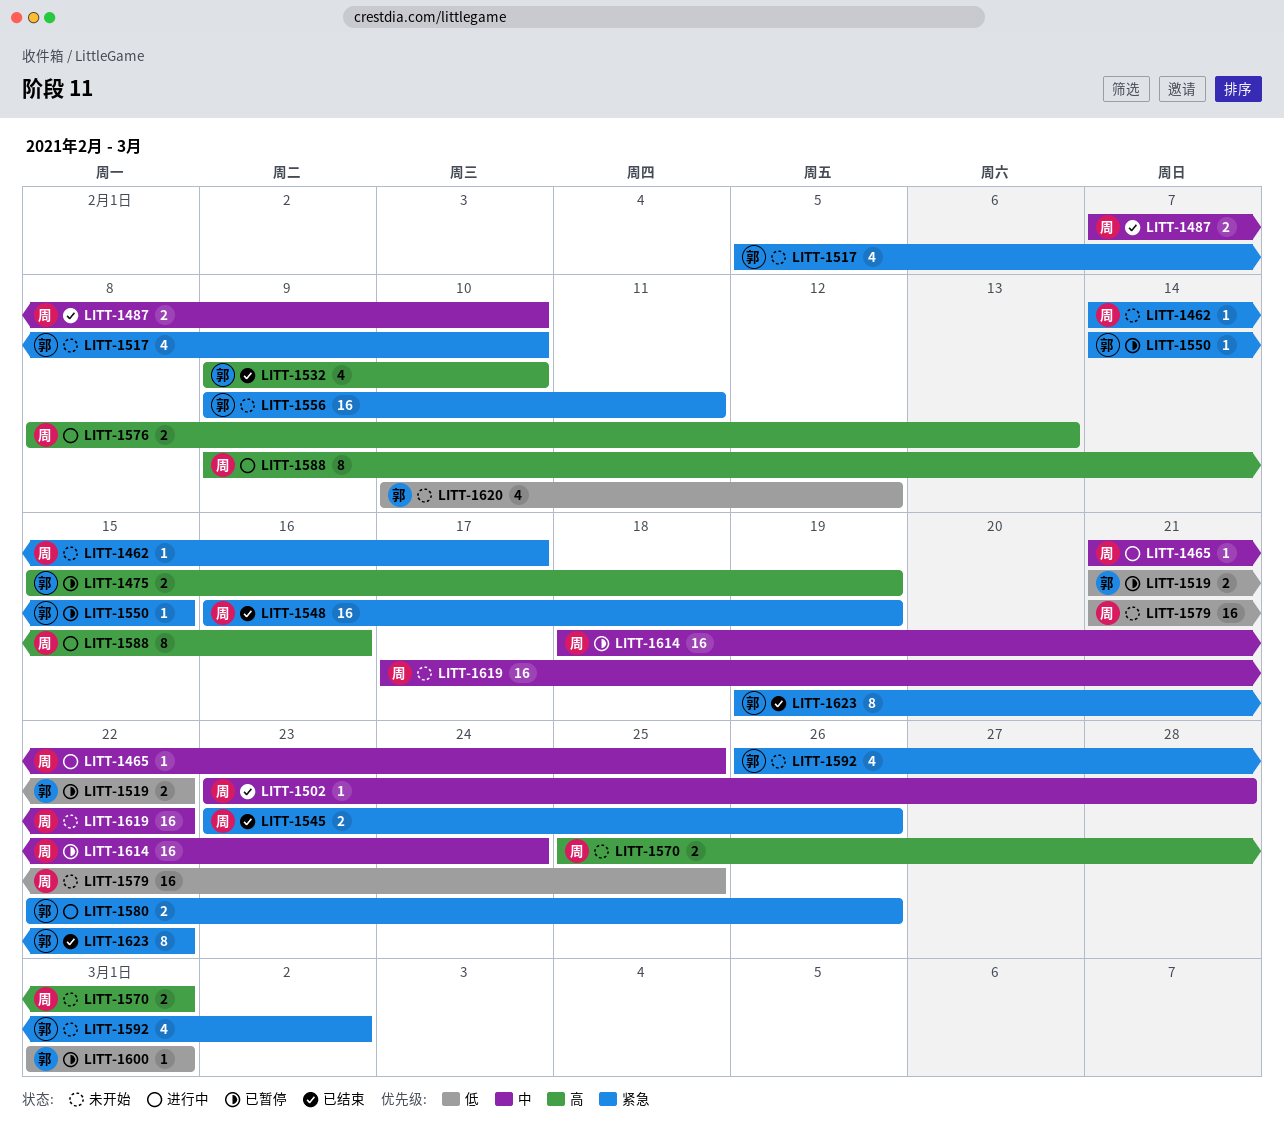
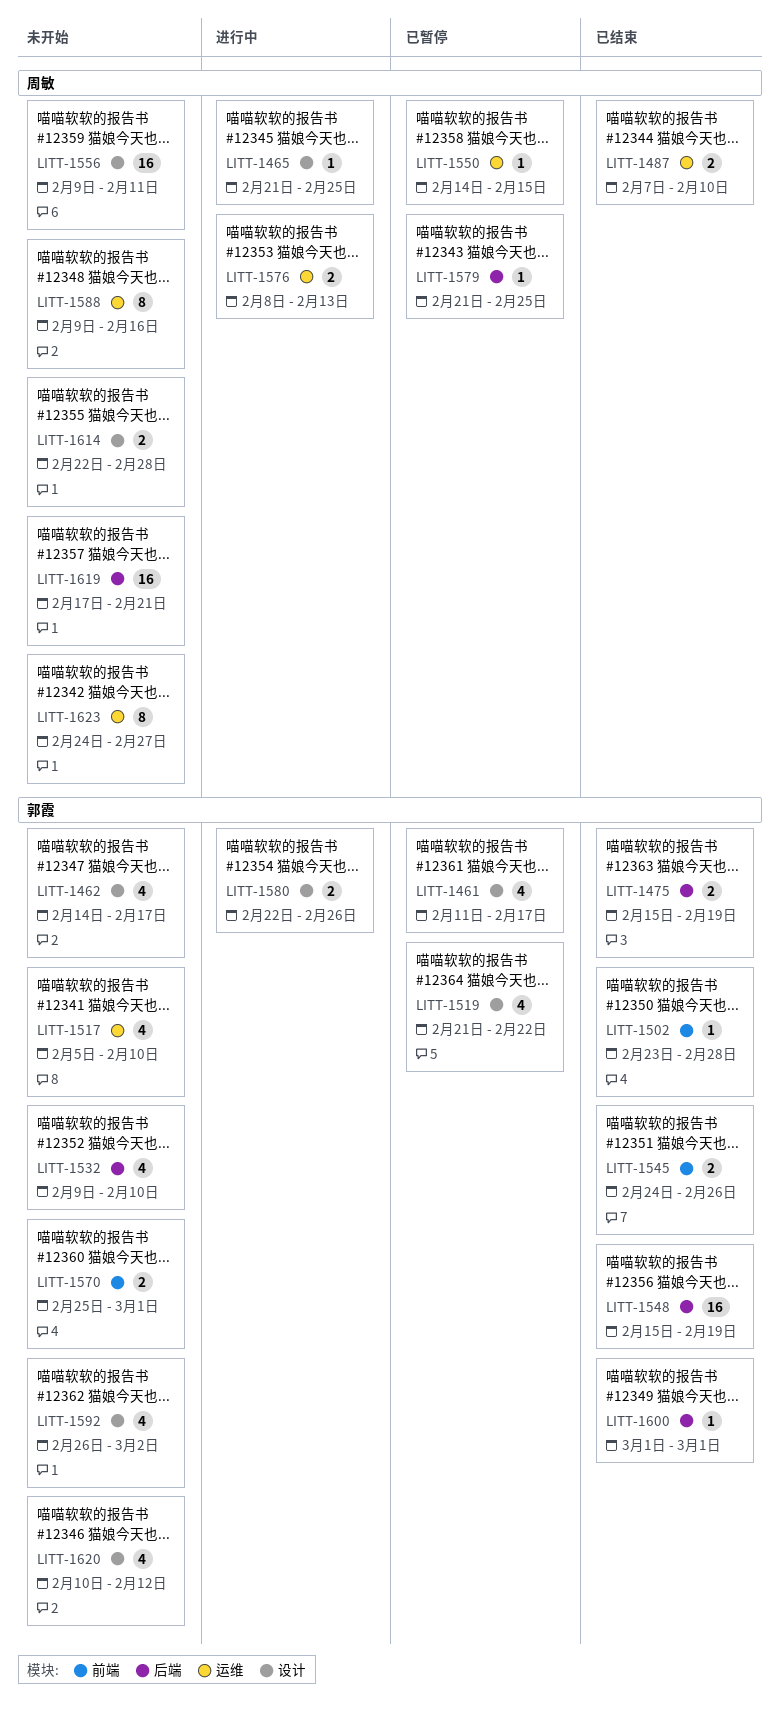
LITT-1461: none -> present
LITT-1462, owner: 周敏 -> 郭霞
LITT-1462, estimate: 1 -> 4
LITT-1475, status: 已暂停 -> 已结束
LITT-1502, owner: 周敏 -> 郭霞
LITT-1519, estimate: 2 -> 4
LITT-1532, status: 已结束 -> 未开始
LITT-1545, owner: 周敏 -> 郭霞
LITT-1545, start: Feb 23 -> Feb 24
LITT-1548, owner: 周敏 -> 郭霞
LITT-1548, start: Feb 16 -> Feb 15
LITT-1550, owner: 郭霞 -> 周敏
LITT-1556, owner: 郭霞 -> 周敏
LITT-1570, owner: 周敏 -> 郭霞
LITT-1579, status: 未开始 -> 已暂停
LITT-1579, estimate: 16 -> 1
LITT-1588, status: 进行中 -> 未开始
LITT-1600, status: 已暂停 -> 已结束
LITT-1614, status: 已暂停 -> 未开始
LITT-1614, estimate: 16 -> 2
LITT-1614, start: Feb 18 -> Feb 22
LITT-1614, due: Feb 24 -> Feb 28
LITT-1619, due: Feb 22 -> Feb 21
LITT-1623, status: 已结束 -> 未开始
LITT-1623, owner: 郭霞 -> 周敏
LITT-1623, start: Feb 19 -> Feb 24
LITT-1623, due: Feb 22 -> Feb 27

